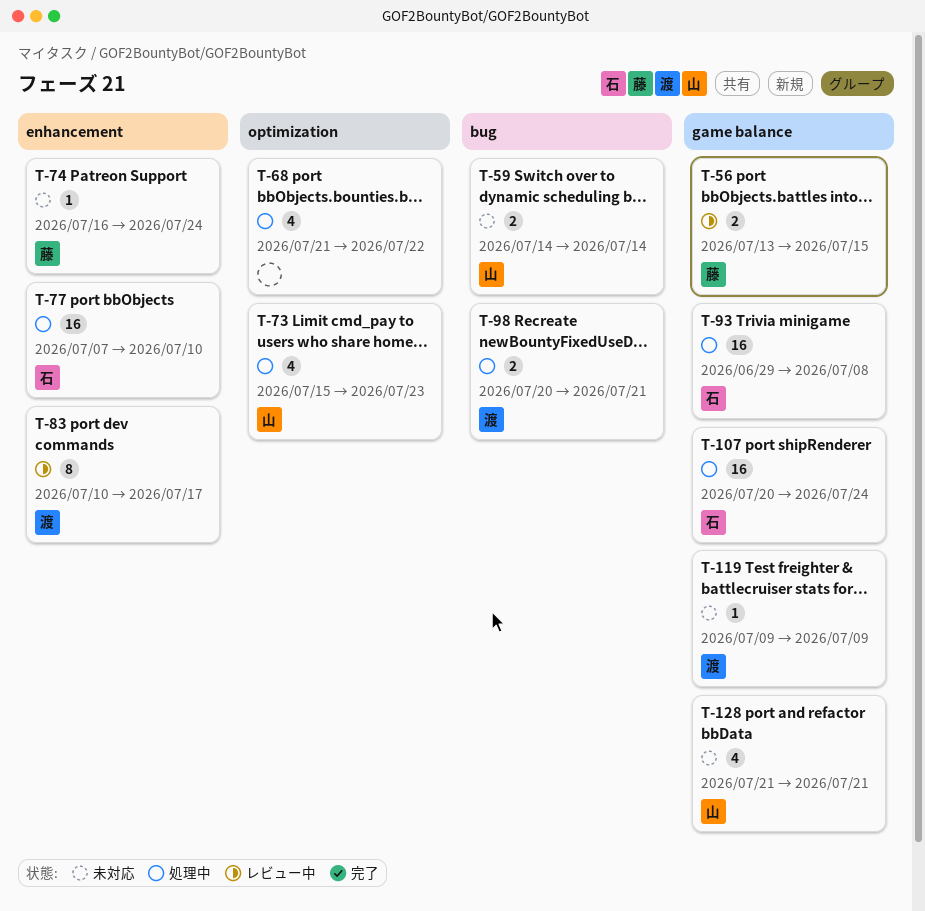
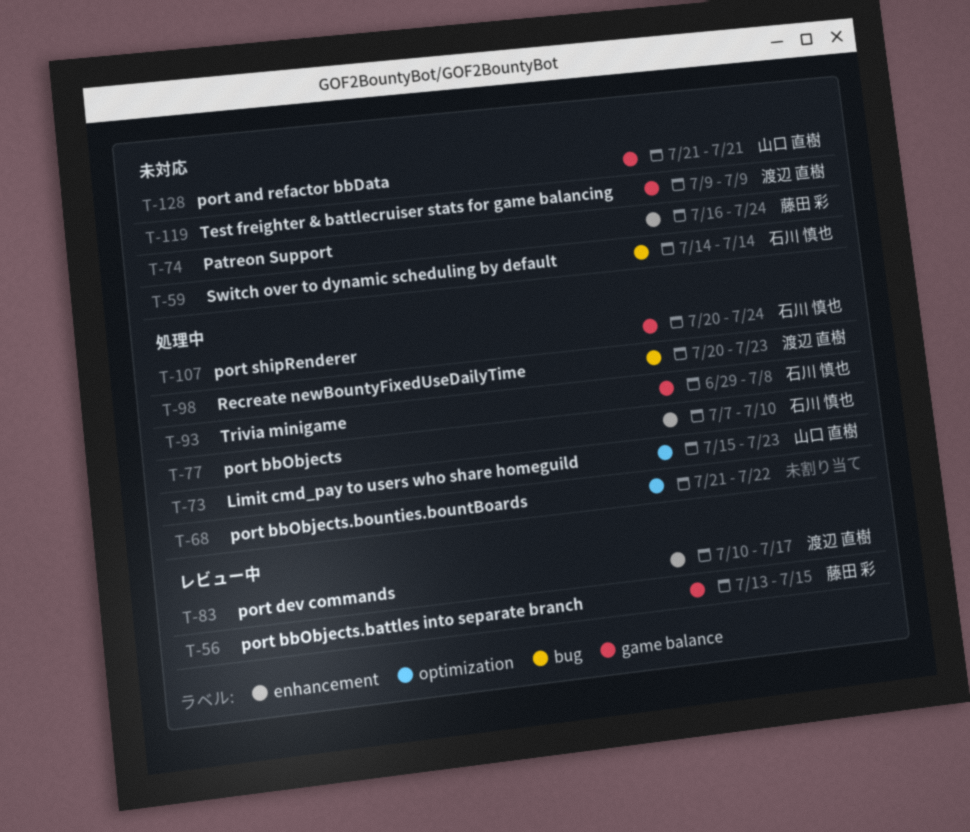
T-59, owner: 山口 直樹 -> 石川 慎也
T-98, due: Jul 21 -> Jul 23

